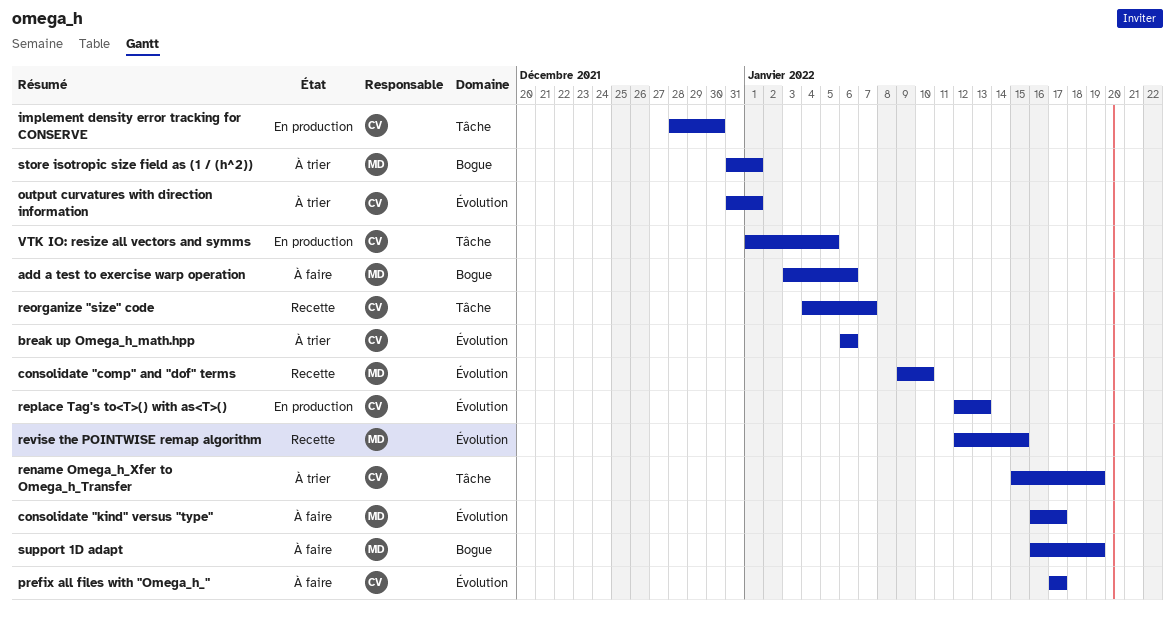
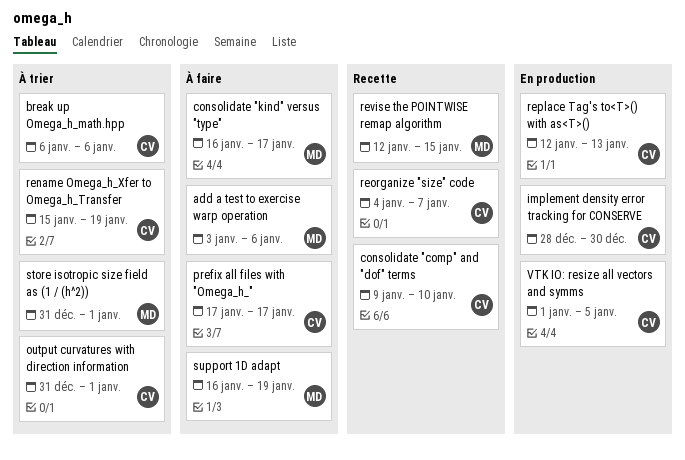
consolidate "comp" and "dof" terms, owner: MD -> CV

